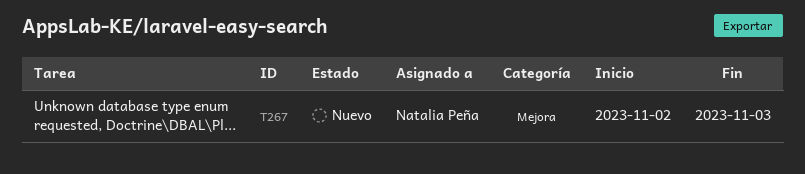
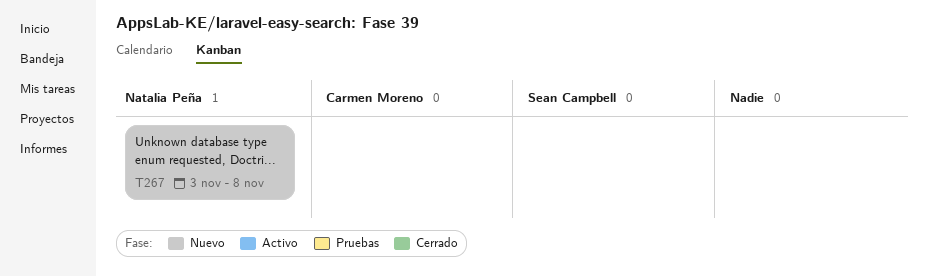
T267, start: Nov 2 -> Nov 3
T267, due: Nov 3 -> Nov 8

